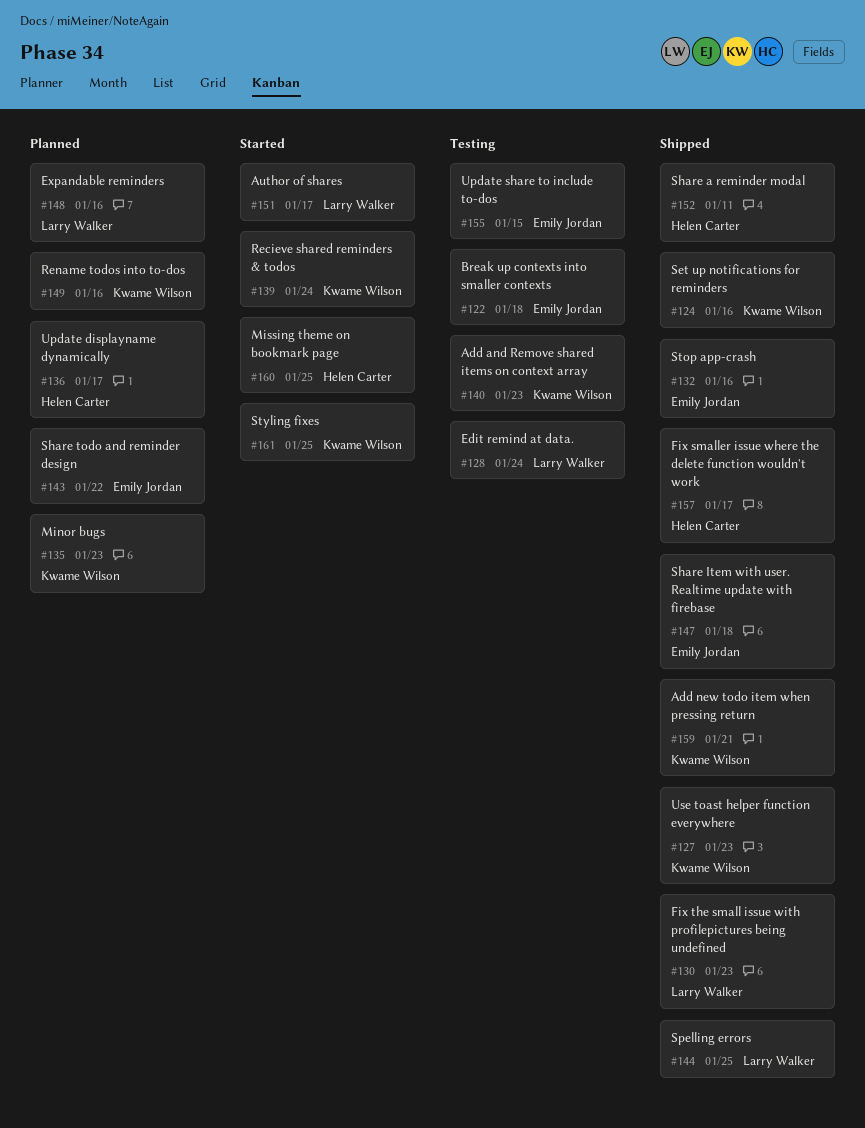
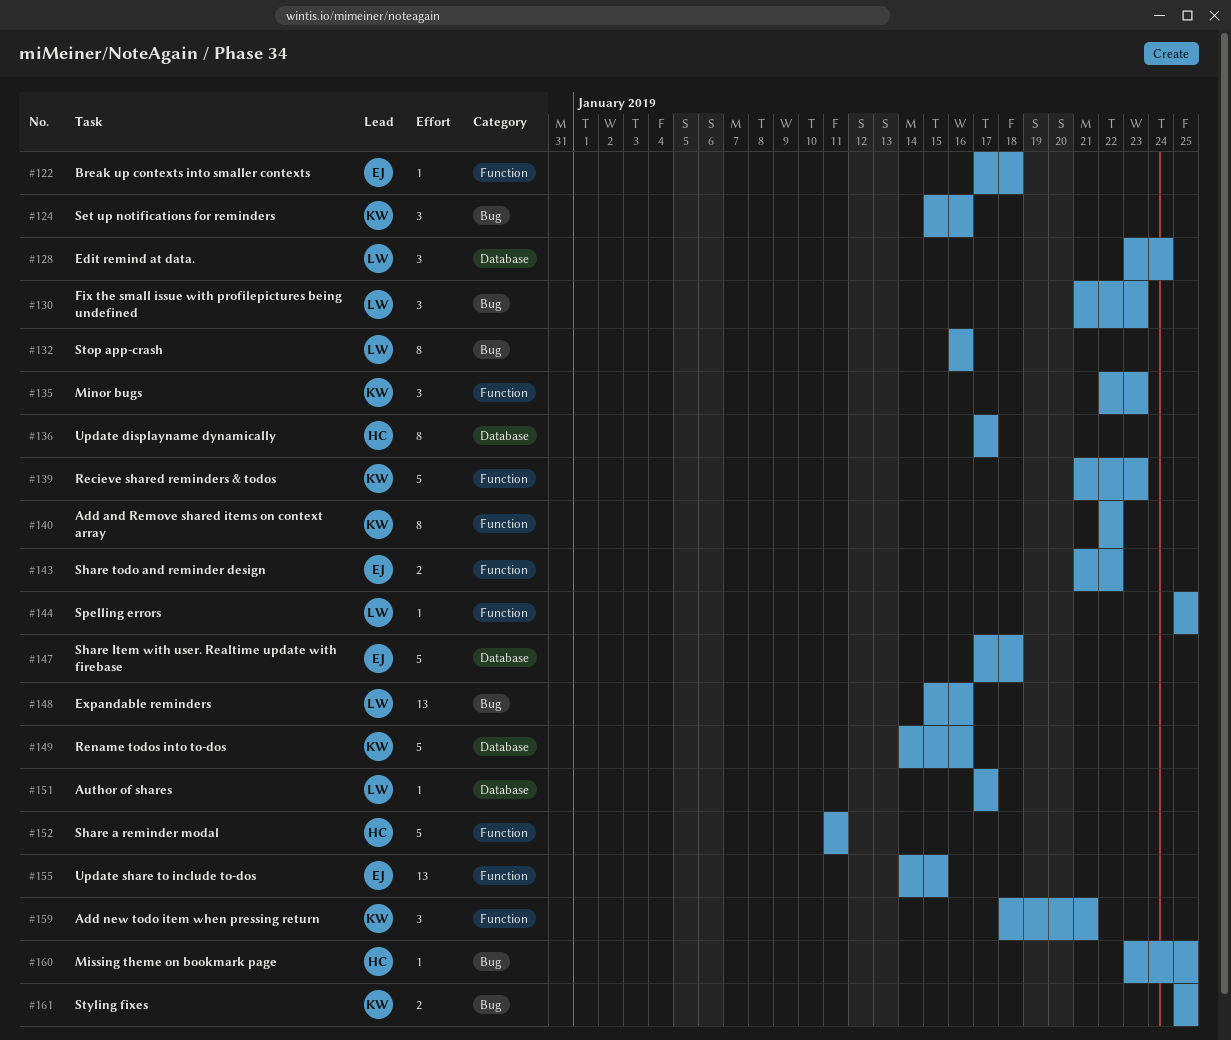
#127: present -> none
#132, owner: Emily Jordan -> Larry Walker
#139, due: Jan 24 -> Jan 23
#140, due: Jan 23 -> Jan 22
#157: present -> none

